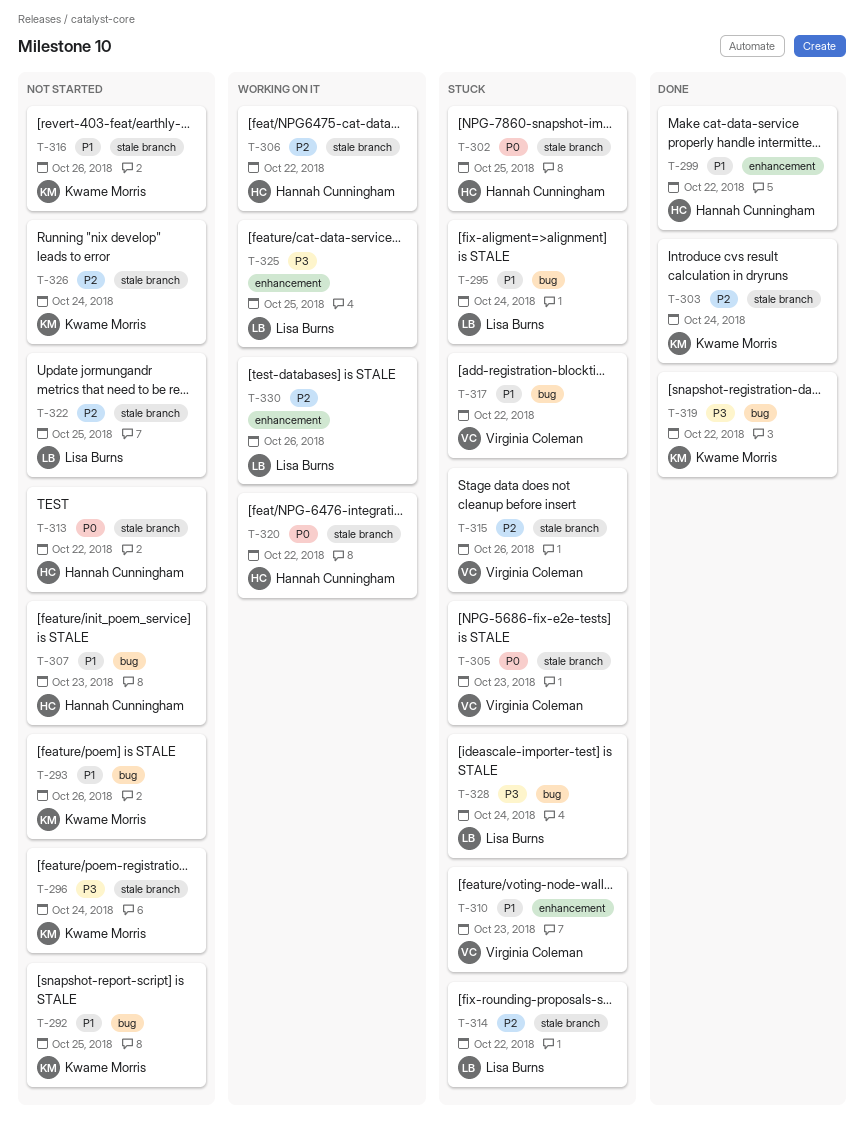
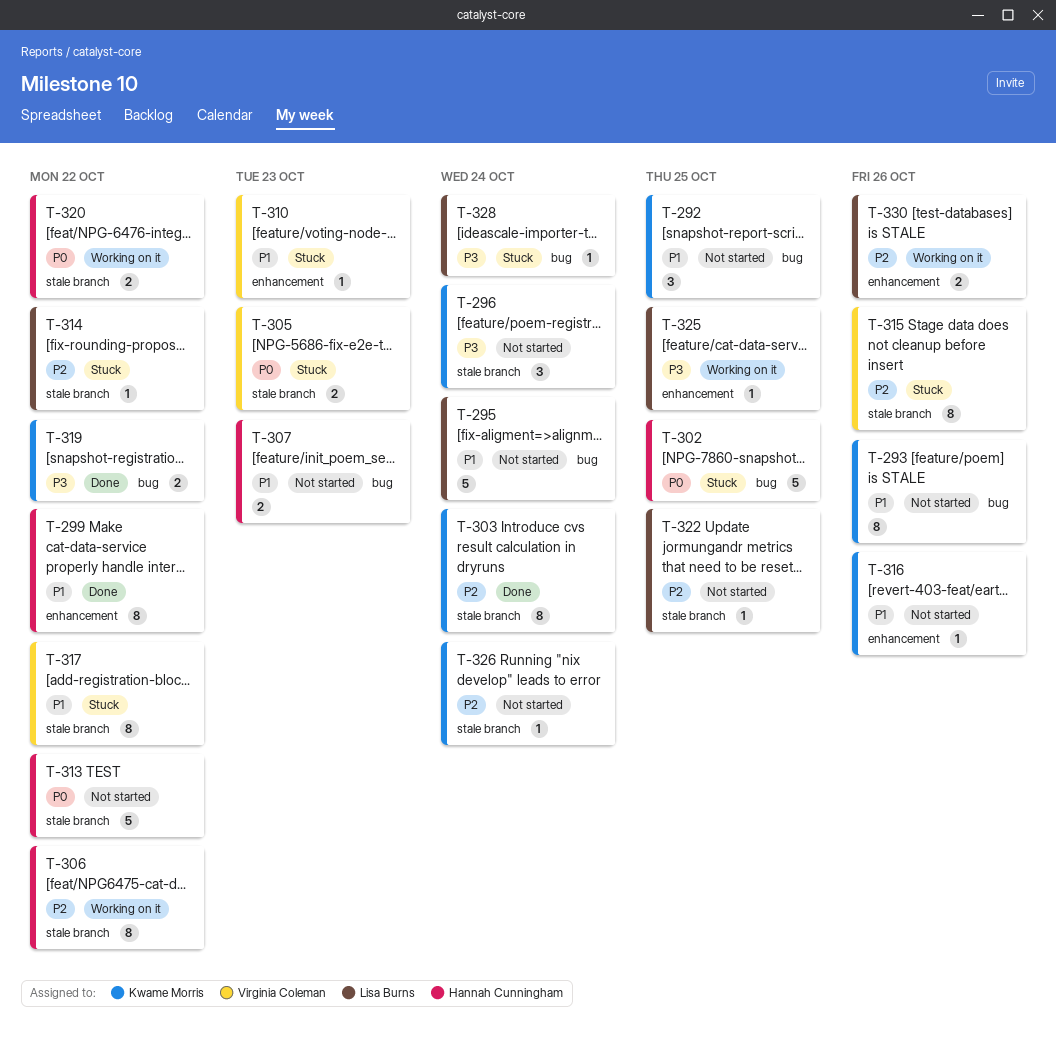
T-295, status: Stuck -> Not started
T-302, label: stale branch -> bug
T-316, label: stale branch -> enhancement
T-317, label: bug -> stale branch

